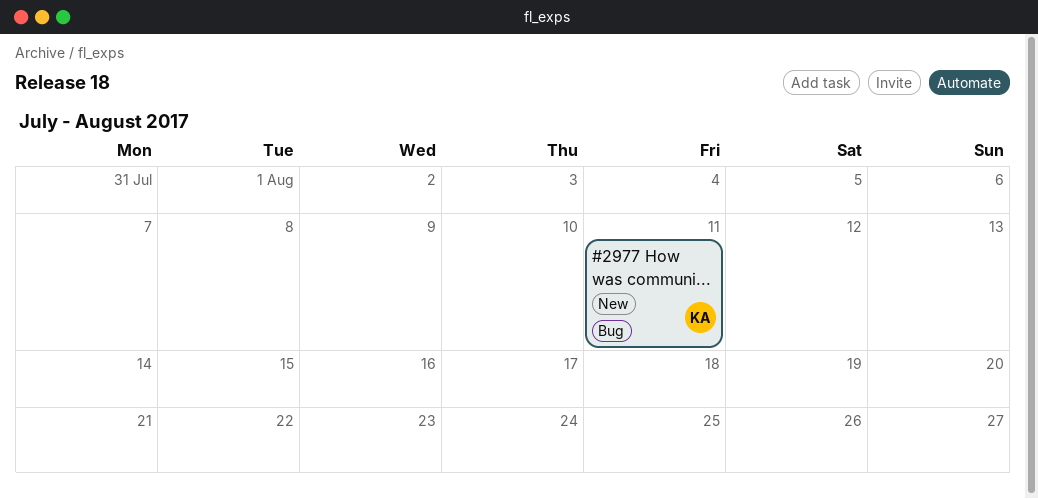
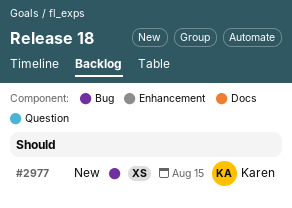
#2977, due: Aug 11 -> Aug 15

